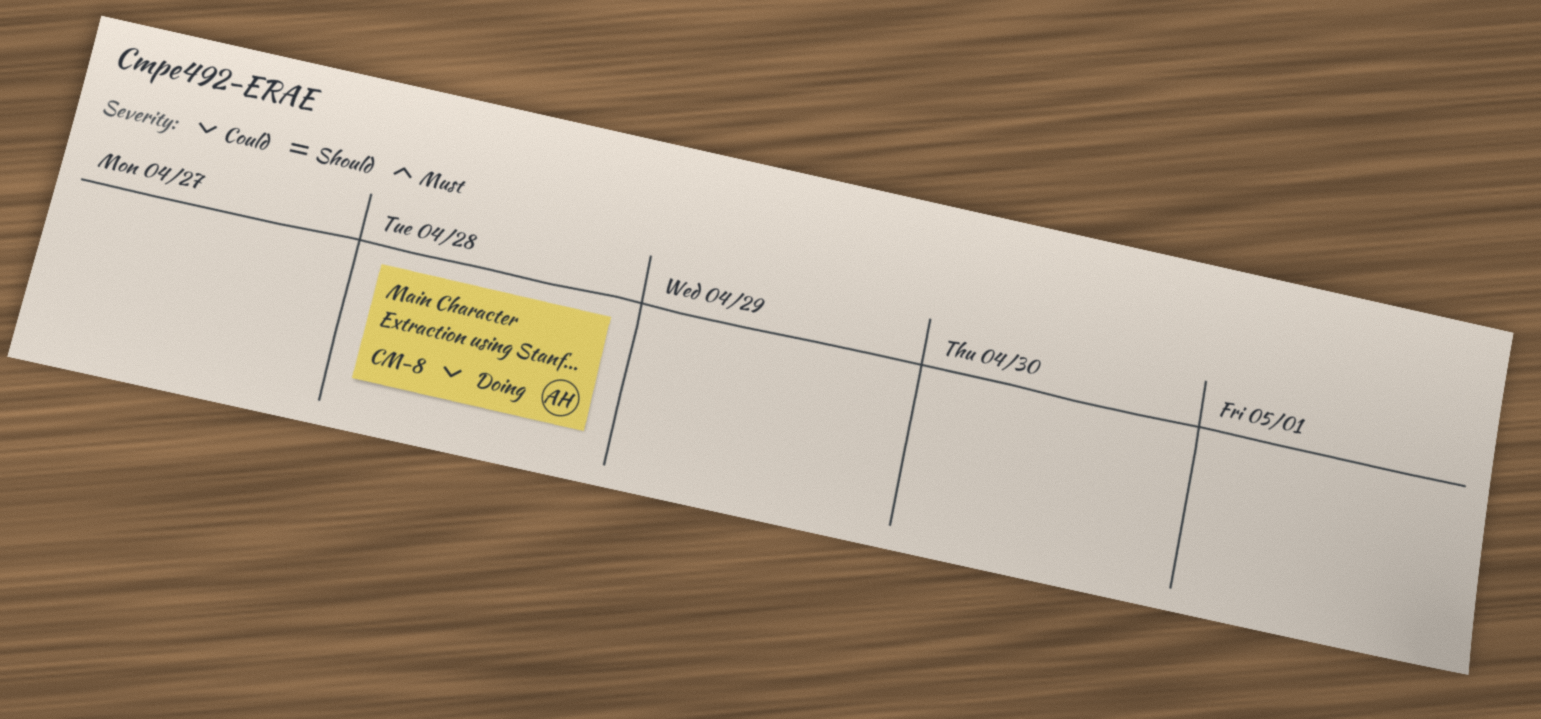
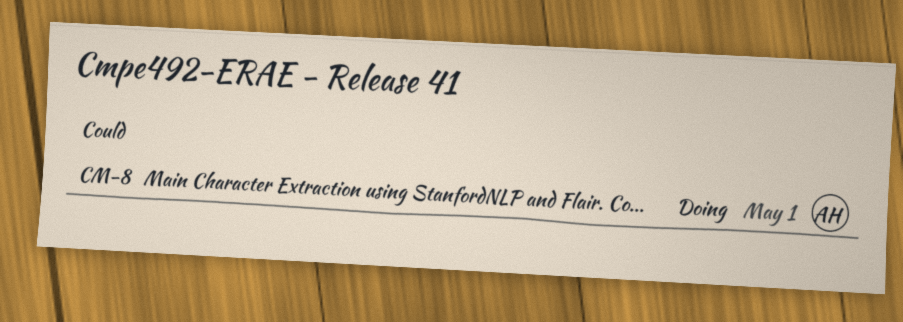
CM-8, due: Apr 28 -> May 1

